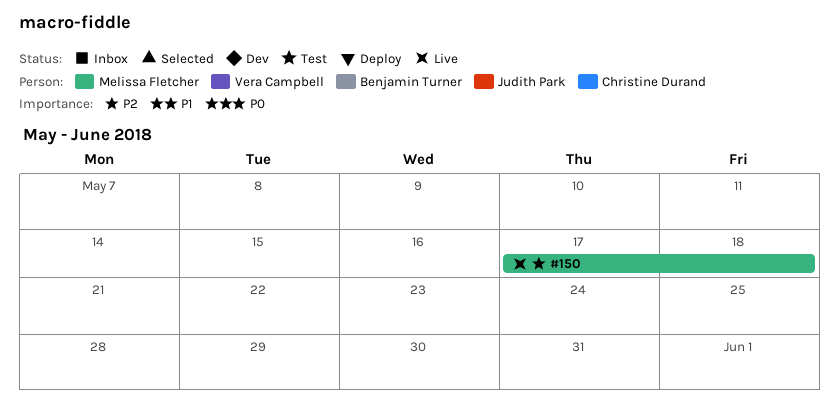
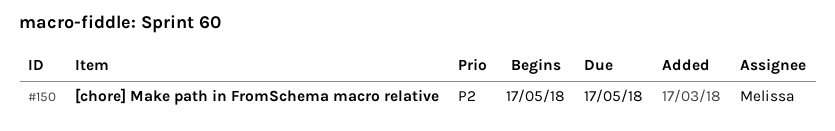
#150, due: May 18 -> May 17

